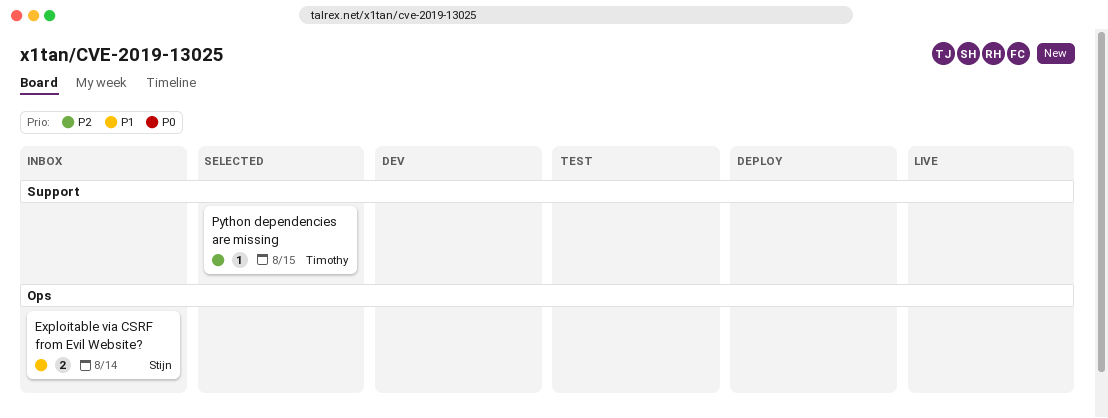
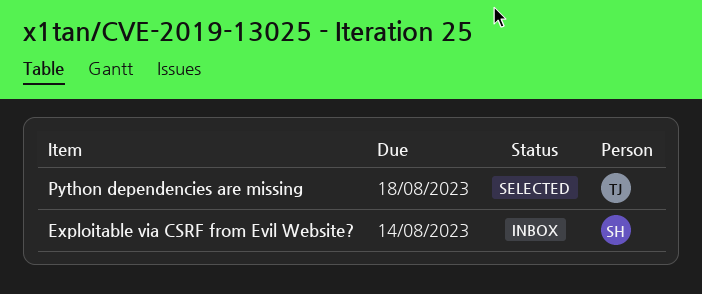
Python dependencies are missing, due: Aug 15 -> Aug 18

